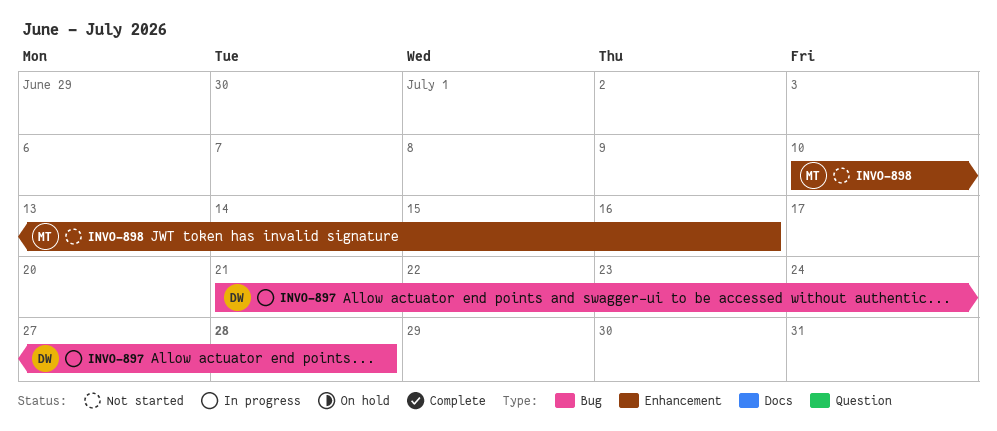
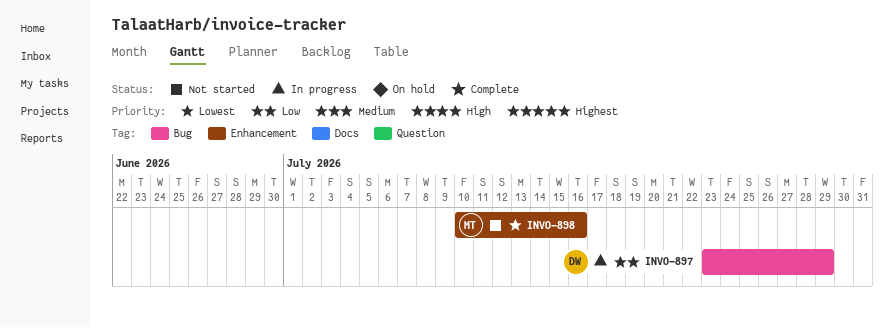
INVO-897, start: Jul 21 -> Jul 23
INVO-897, due: Jul 28 -> Jul 29

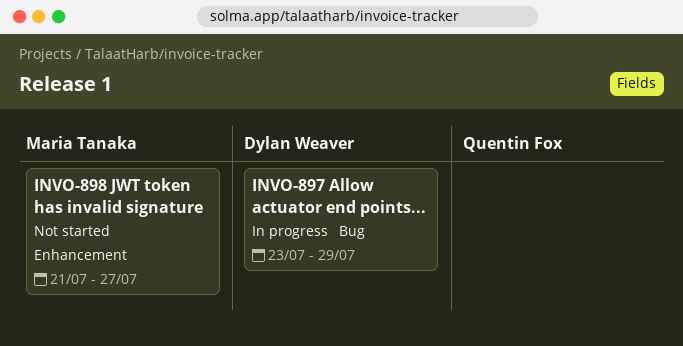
INVO-898, start: Jul 10 -> Jul 21
INVO-898, due: Jul 16 -> Jul 27

